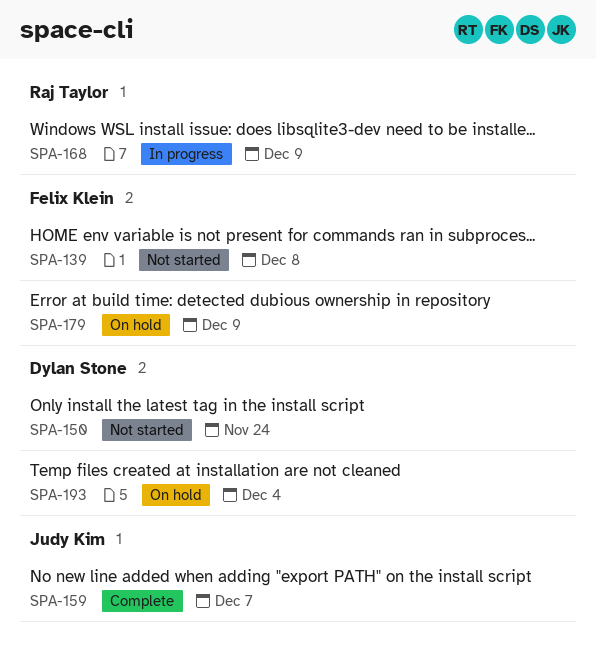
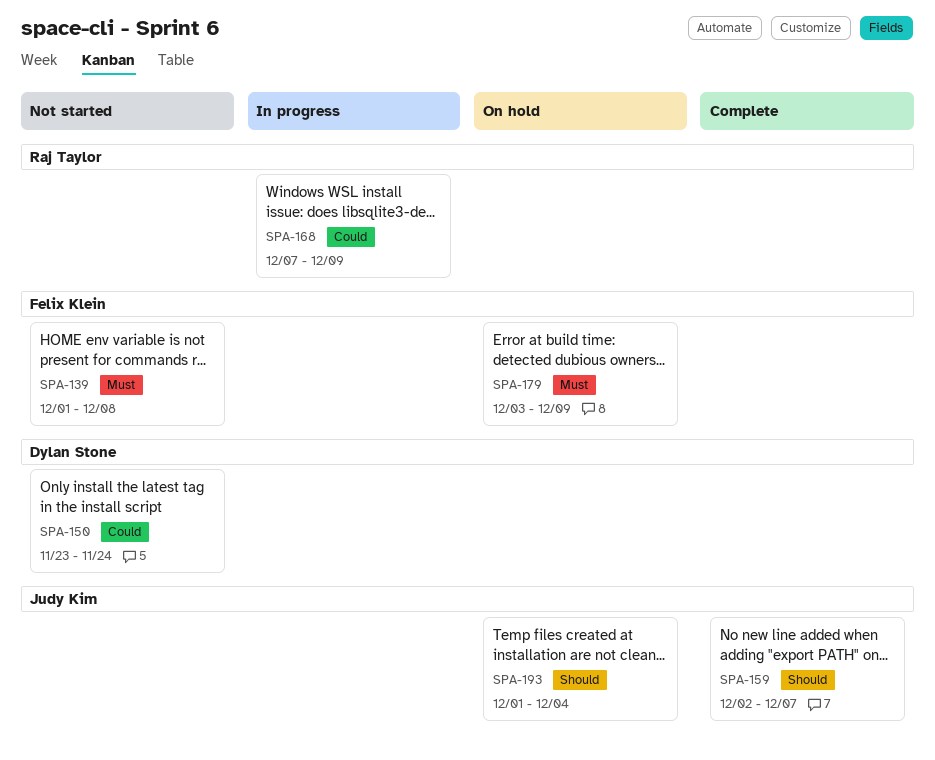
SPA-193, owner: Dylan Stone -> Judy Kim

